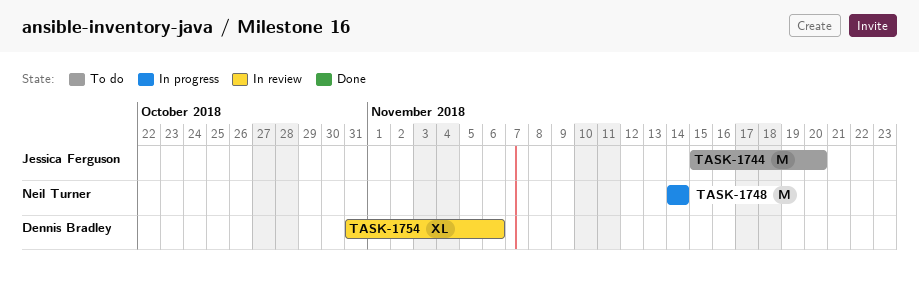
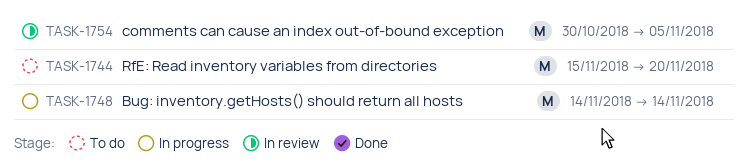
TASK-1754, estimate: XL -> M
TASK-1754, start: Oct 31 -> Oct 30
TASK-1754, due: Nov 6 -> Nov 5

